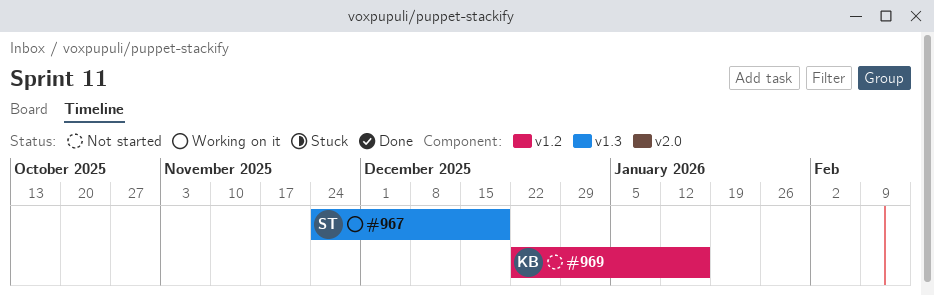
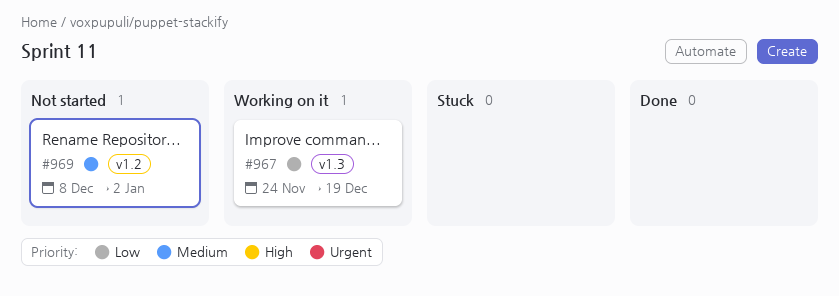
#969, start: Dec 22 -> Dec 8
#969, due: Jan 16 -> Jan 2

